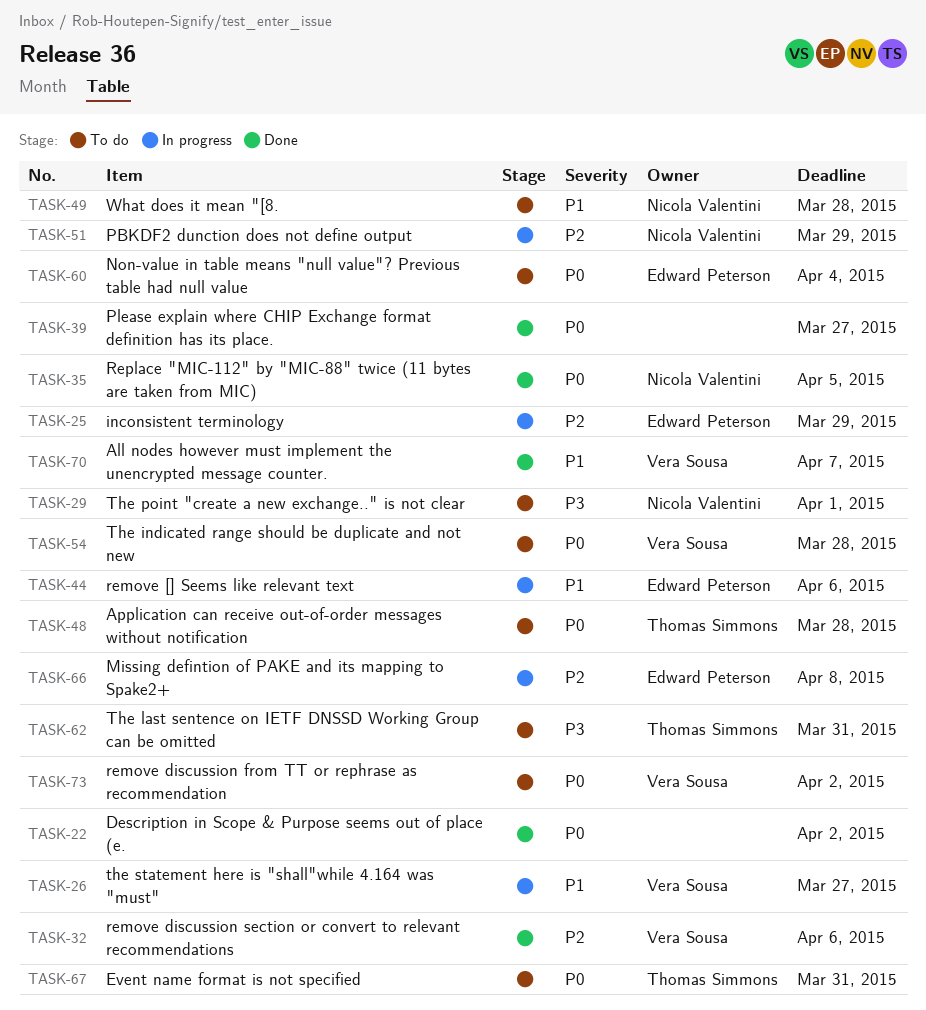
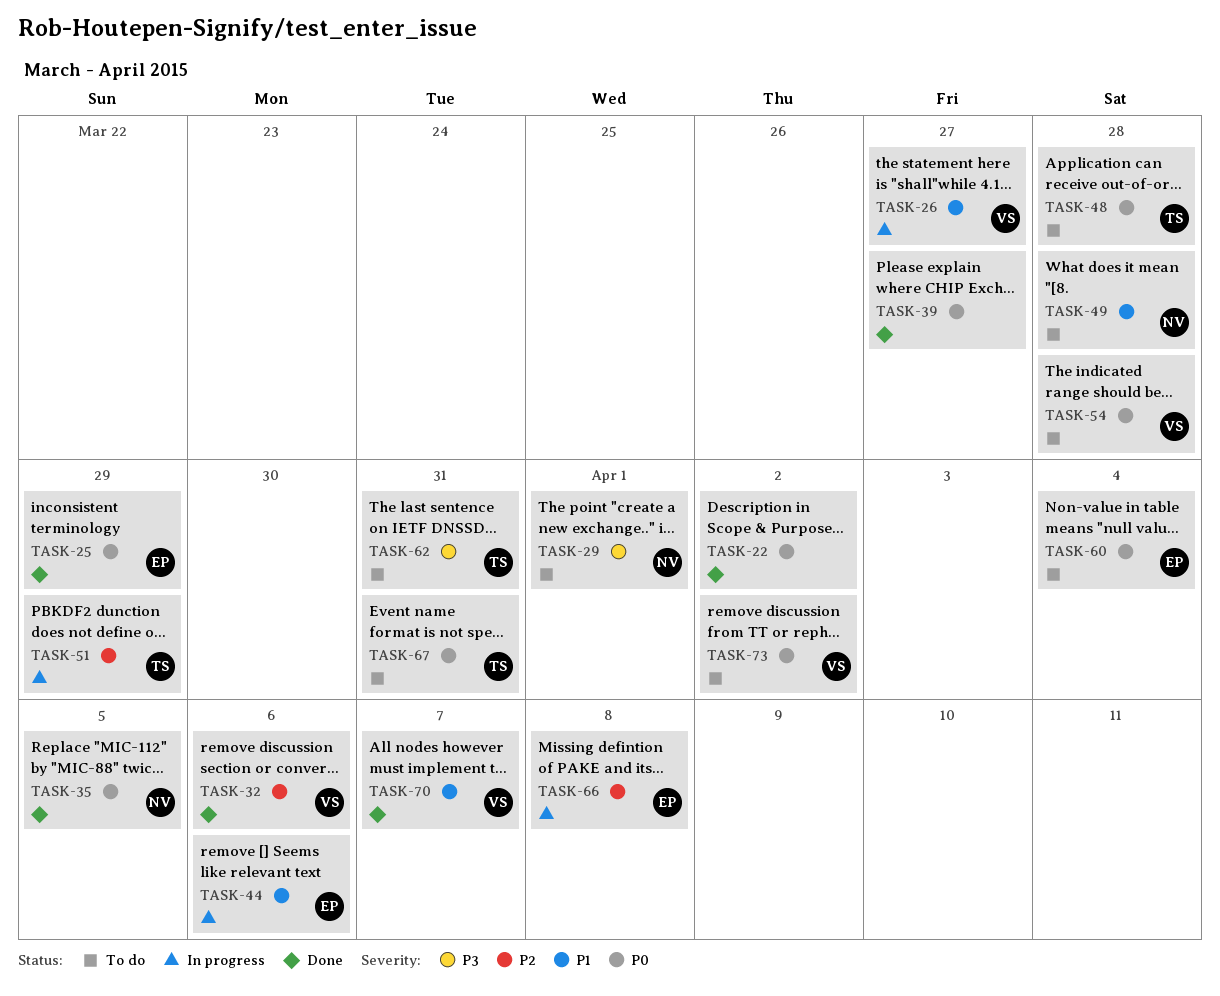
TASK-25, status: In progress -> Done
TASK-25, priority: P2 -> P0
TASK-51, owner: Nicola Valentini -> Thomas Simmons

